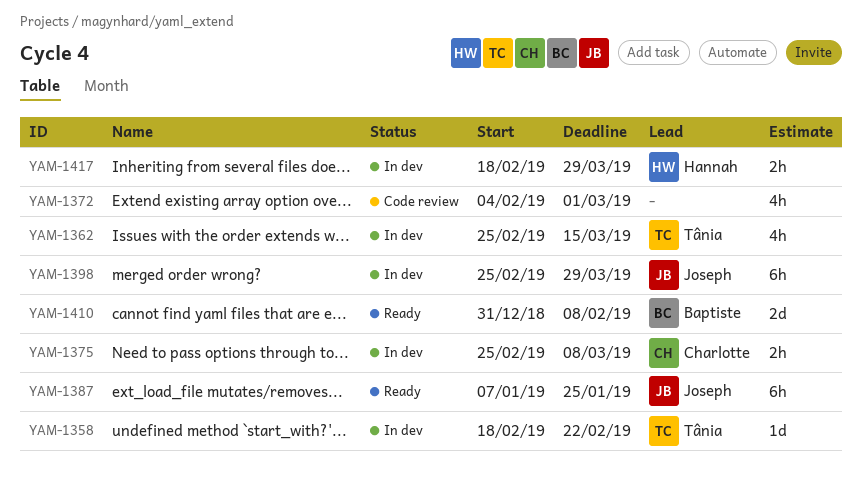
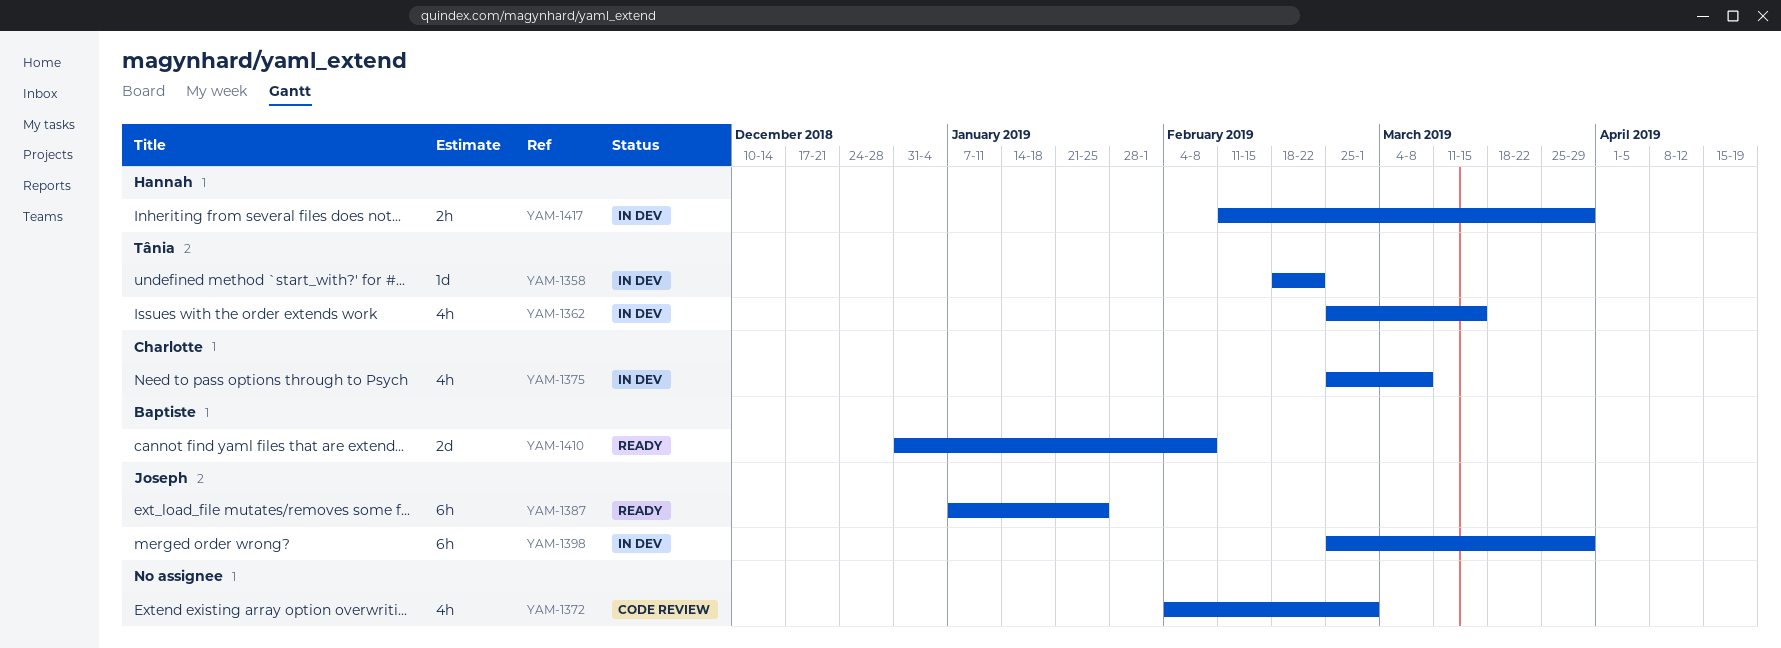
YAM-1375, estimate: 2h -> 4h
YAM-1417, start: Feb 18 -> Feb 11

